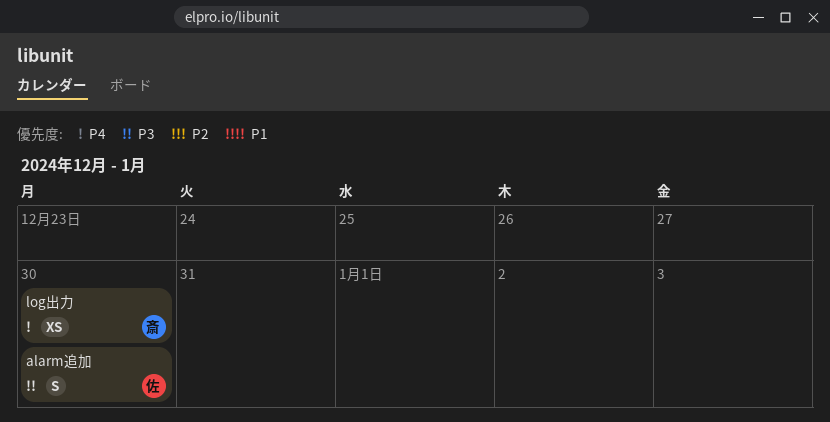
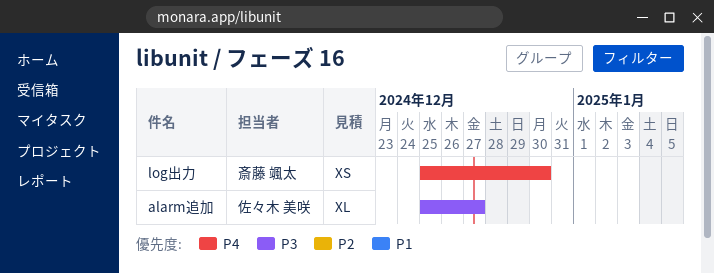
alarm追加, estimate: S -> XL
alarm追加, due: Dec 30 -> Dec 27

